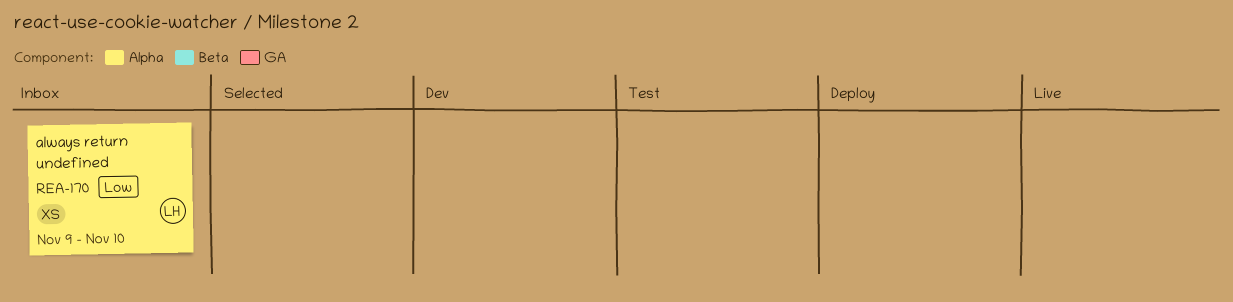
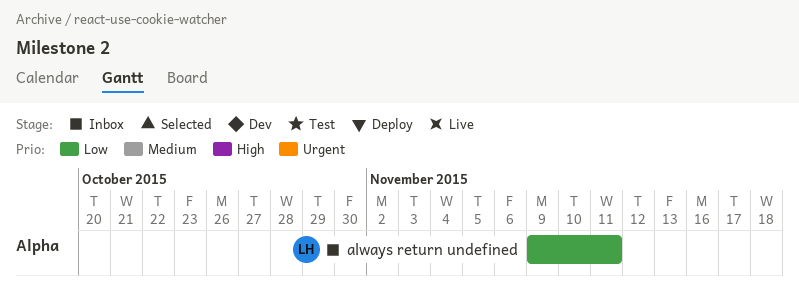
always return undefined, due: Nov 10 -> Nov 11

